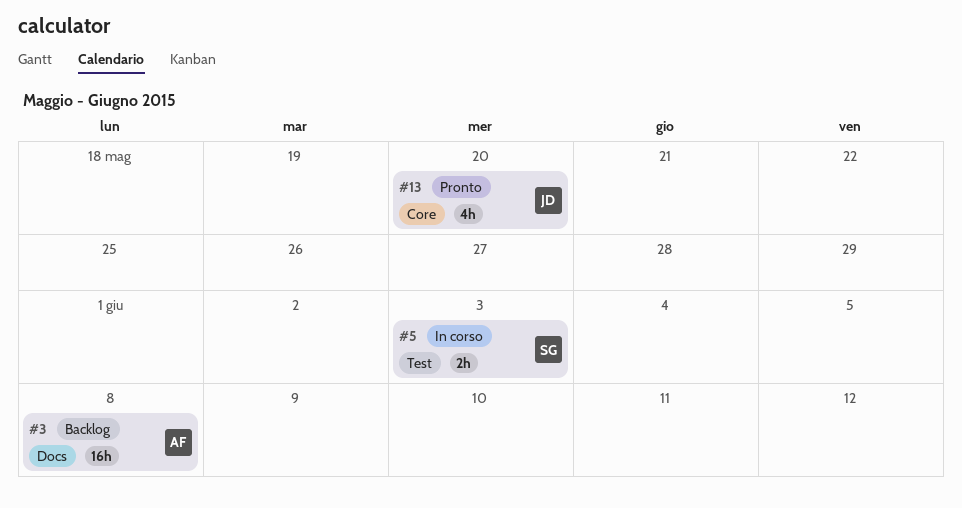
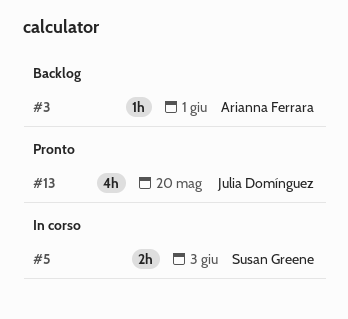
#3, estimate: 16h -> 1h
#3, due: Jun 8 -> Jun 1

